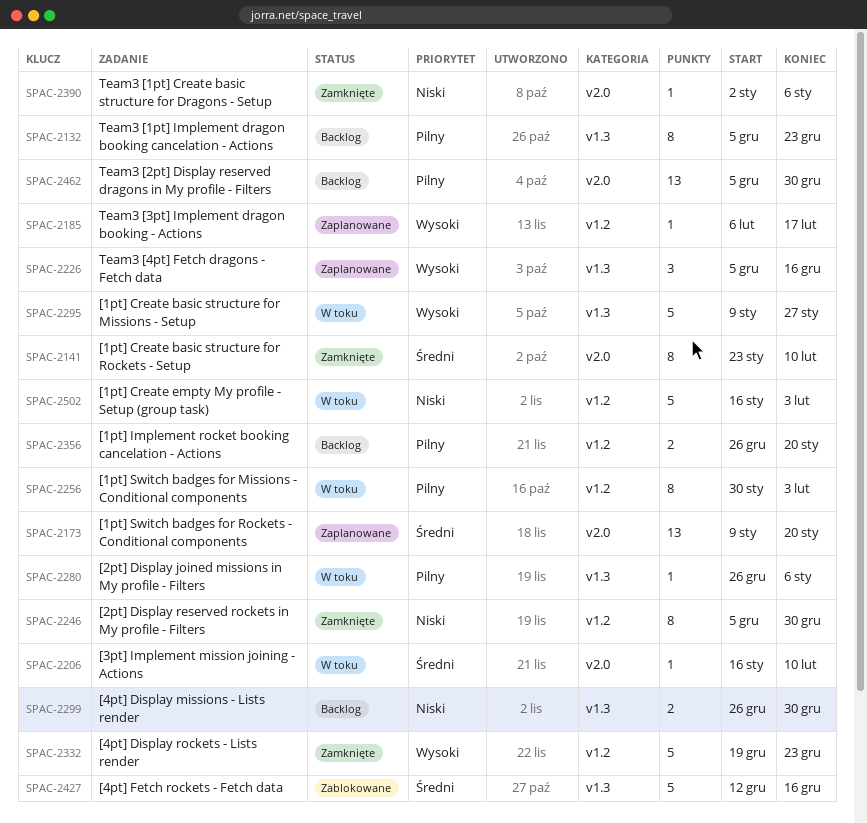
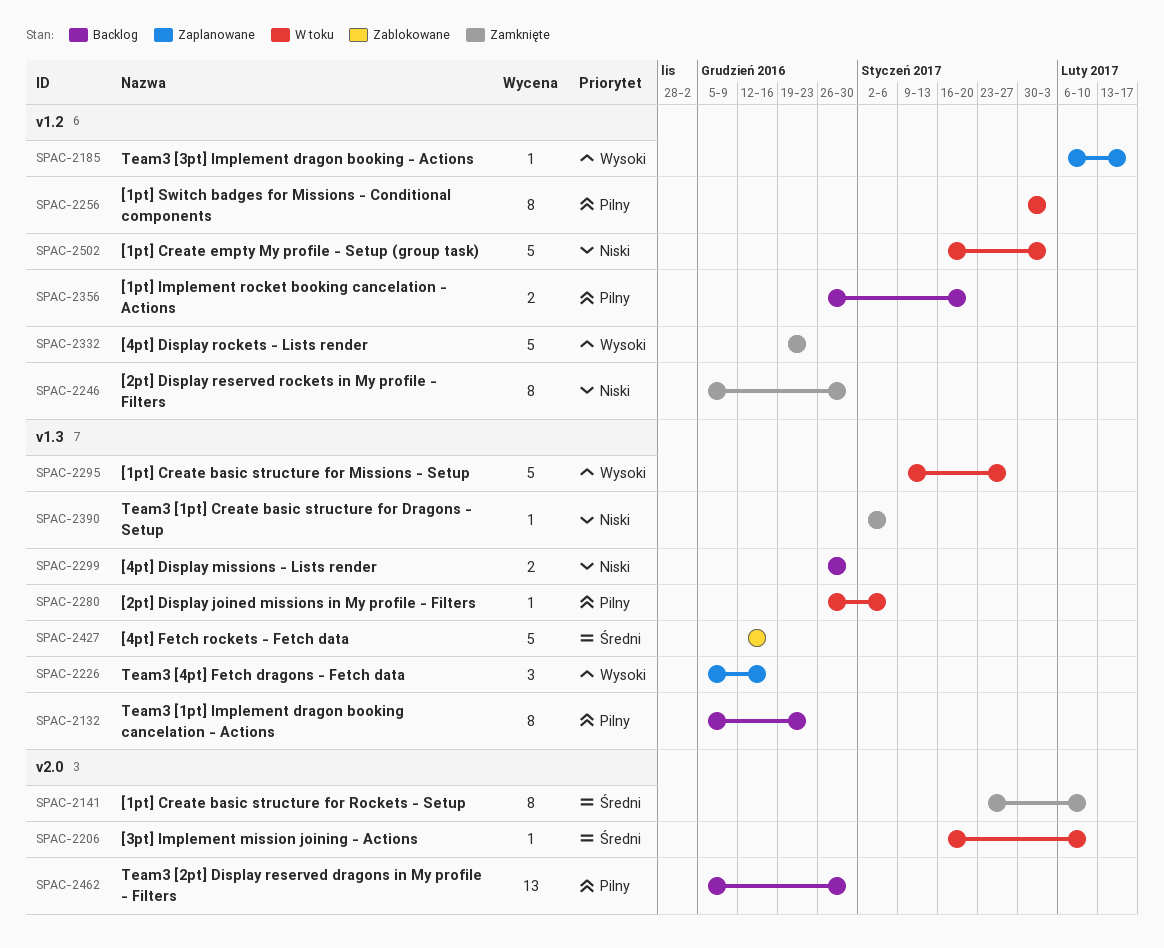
SPAC-2173: present -> none
SPAC-2390, label: v2.0 -> v1.3

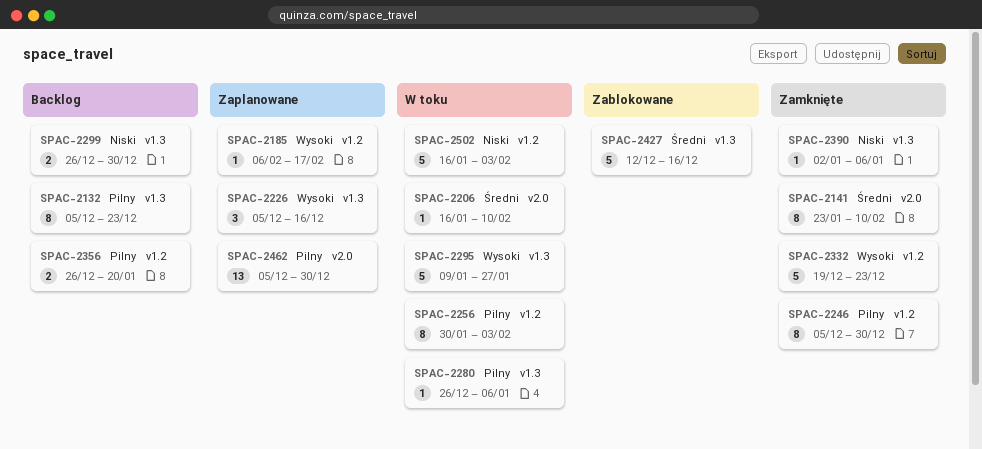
SPAC-2246, priority: Niski -> Pilny
SPAC-2462, status: Backlog -> Zaplanowane

